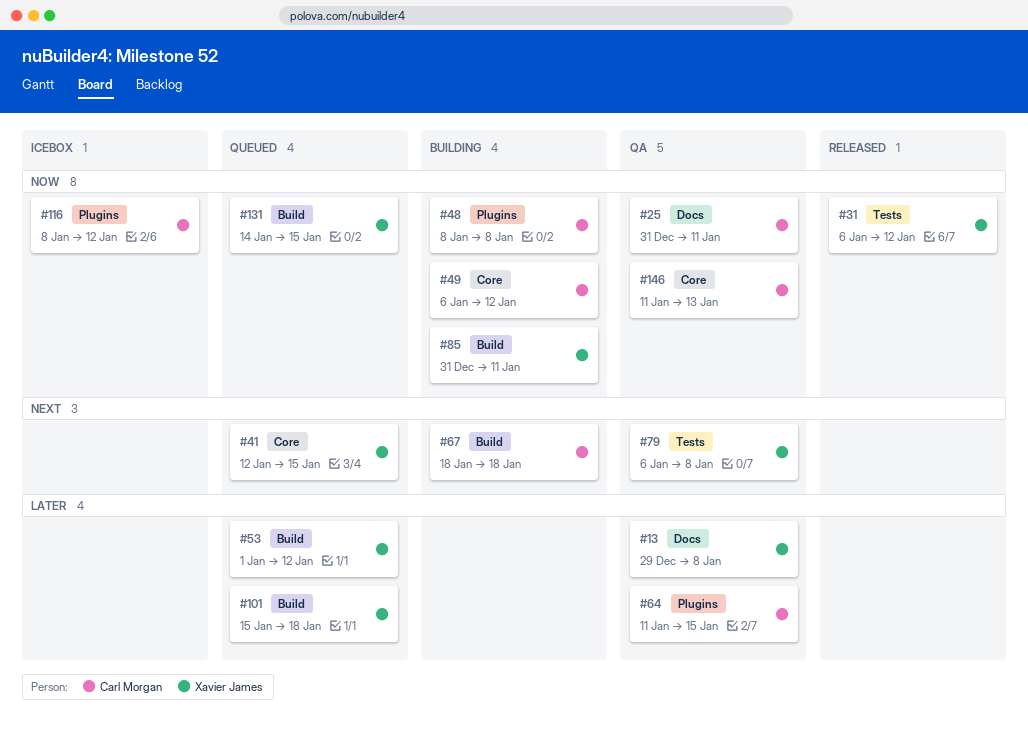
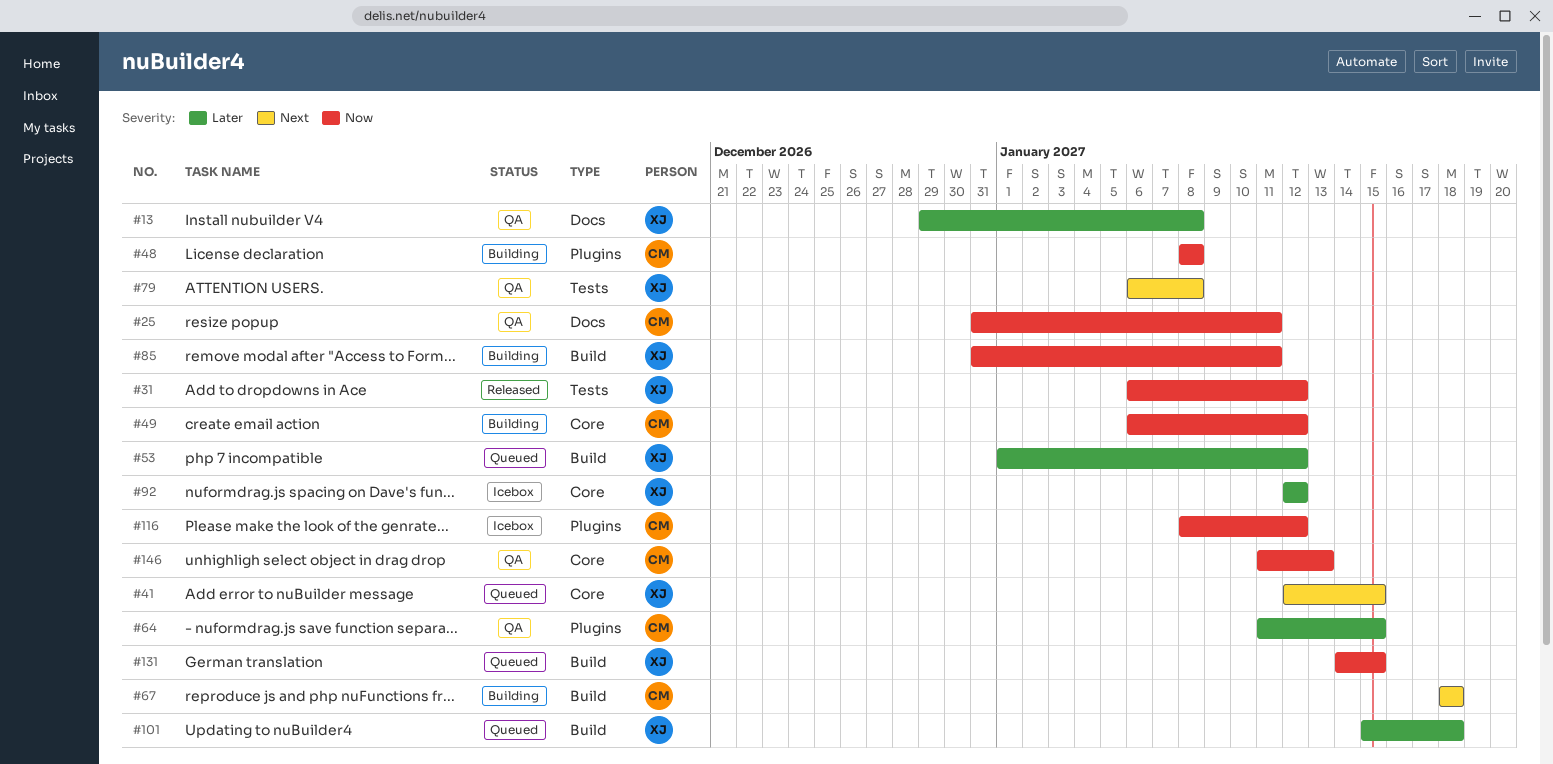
#92: none -> present

